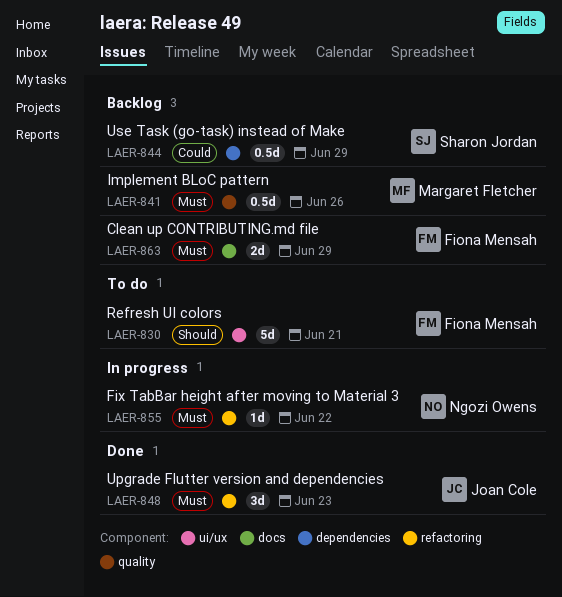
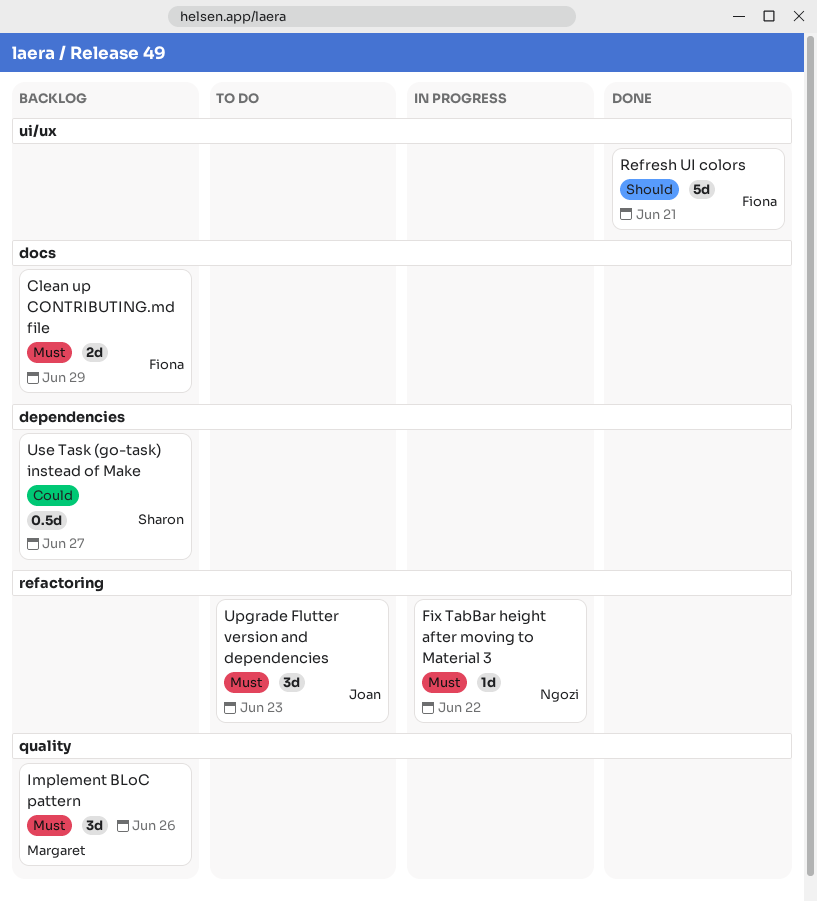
Implement BLoC pattern, estimate: 0.5d -> 3d
Refresh UI colors, status: To do -> Done
Upgrade Flutter version and dependencies, status: Done -> To do
Use Task (go-task) instead of Make, due: Jun 29 -> Jun 27

